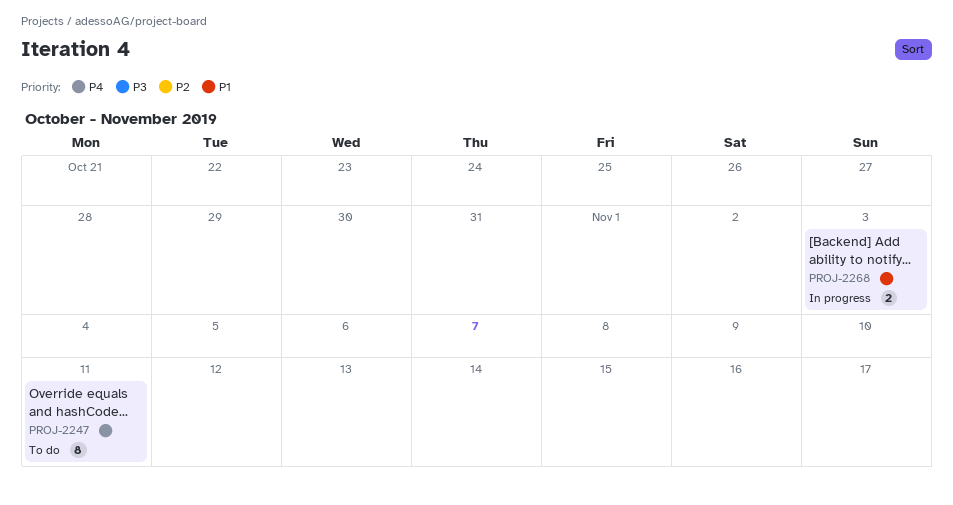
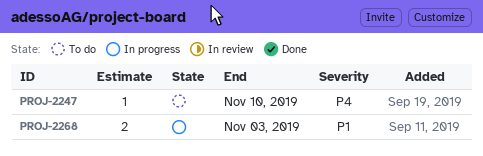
PROJ-2247, estimate: 8 -> 1
PROJ-2247, due: Nov 11 -> Nov 10

